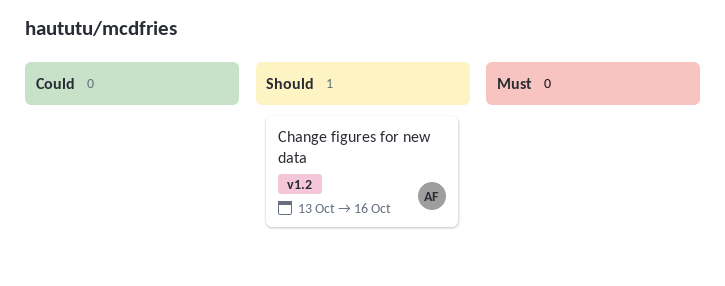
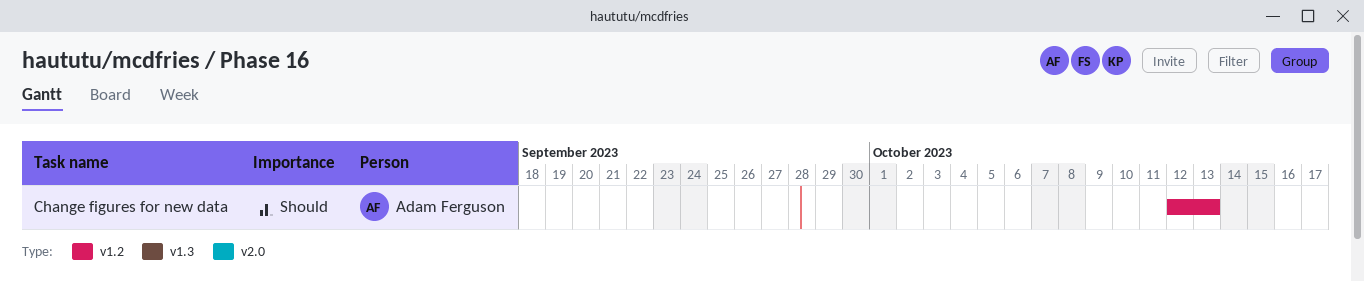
Change figures for new data, start: Oct 13 -> Oct 12
Change figures for new data, due: Oct 16 -> Oct 13

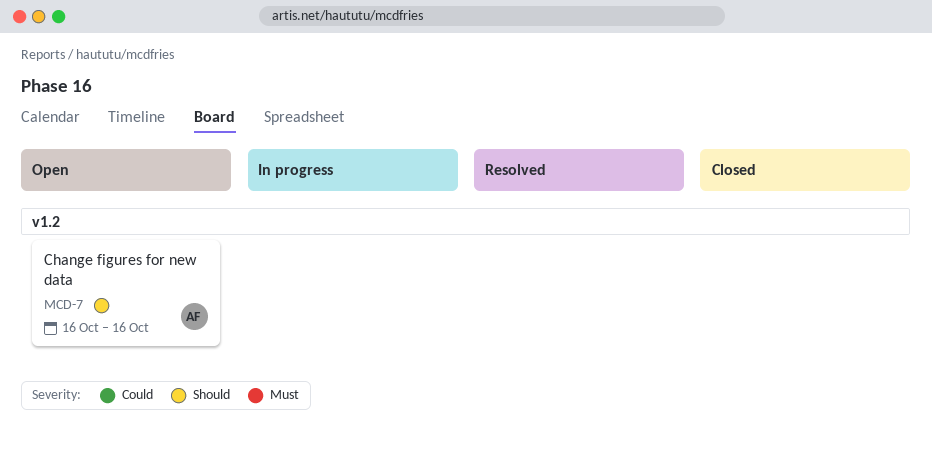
Change figures for new data, start: Oct 12 -> Oct 16
Change figures for new data, due: Oct 13 -> Oct 16

